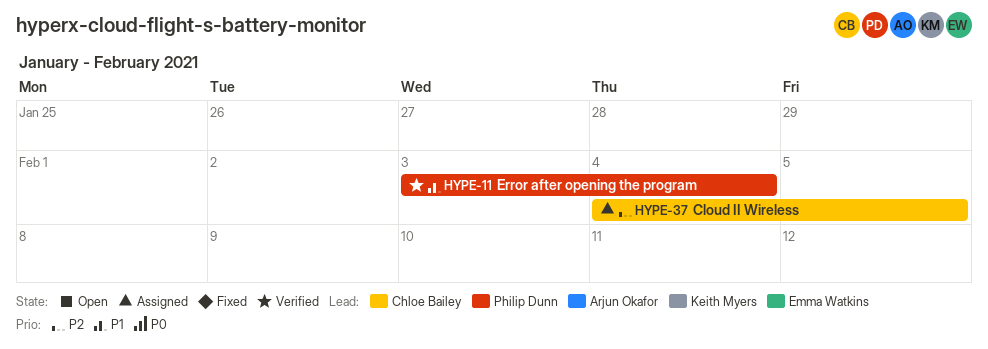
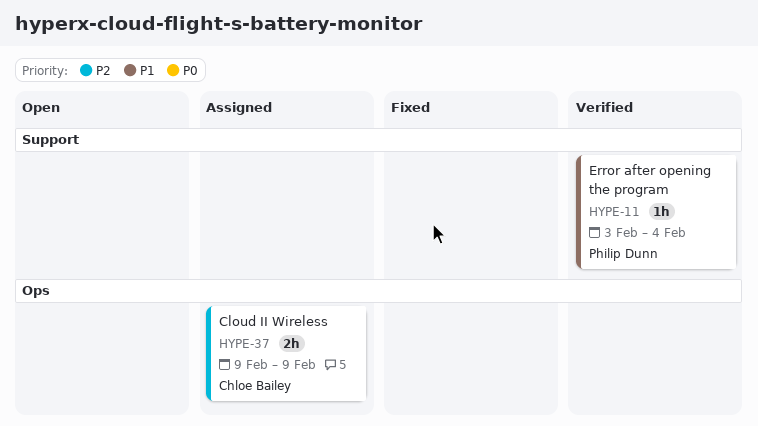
HYPE-37, start: Feb 4 -> Feb 9
HYPE-37, due: Feb 5 -> Feb 9

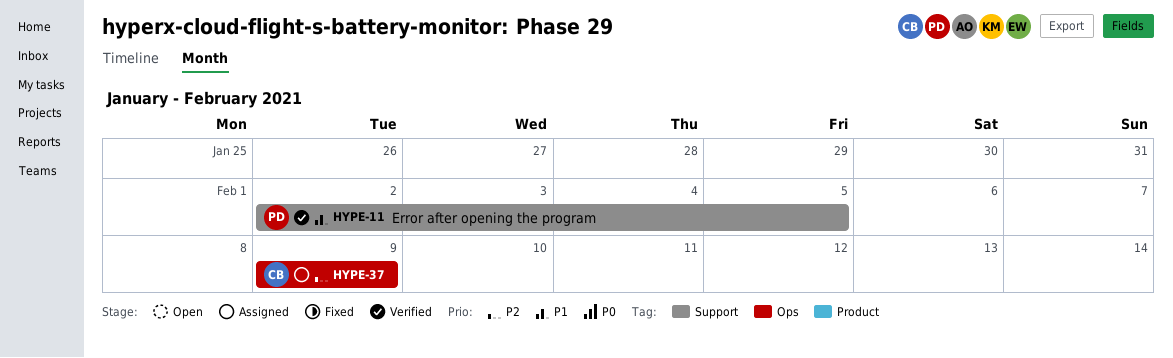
HYPE-11, start: Feb 3 -> Feb 2
HYPE-11, due: Feb 4 -> Feb 5

